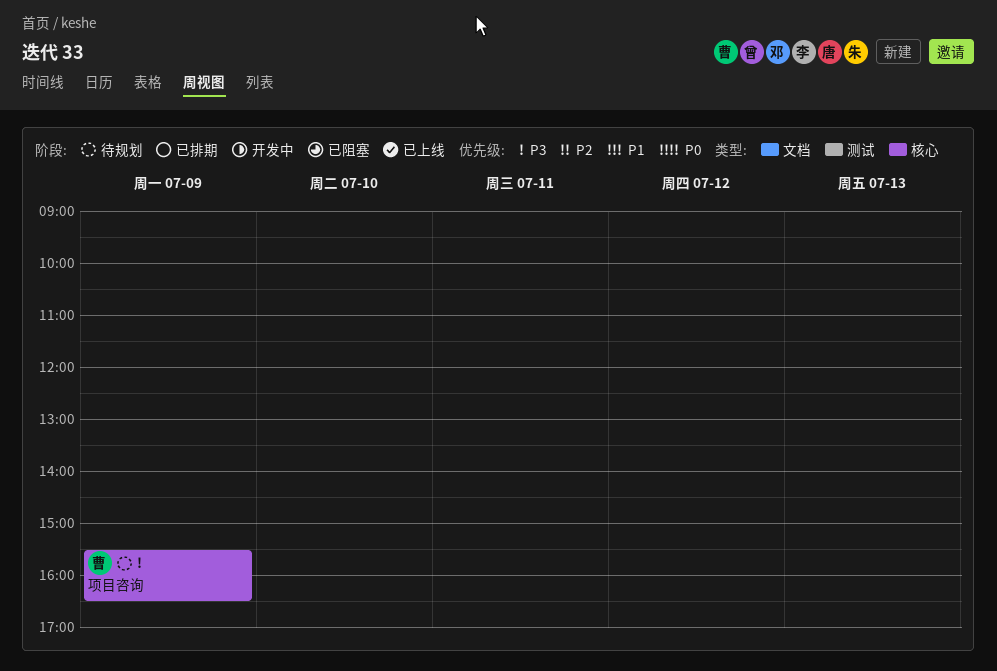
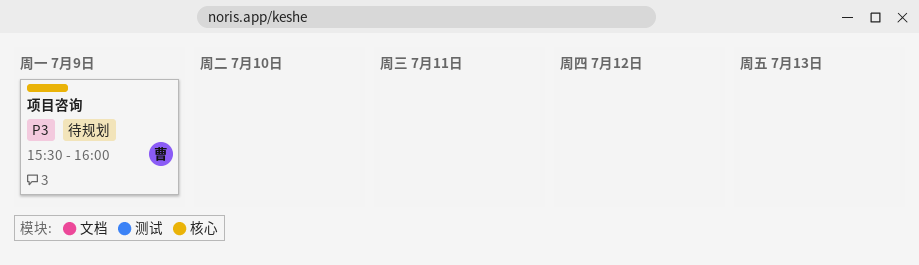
项目咨询, ends: 16:30 -> 16:00

